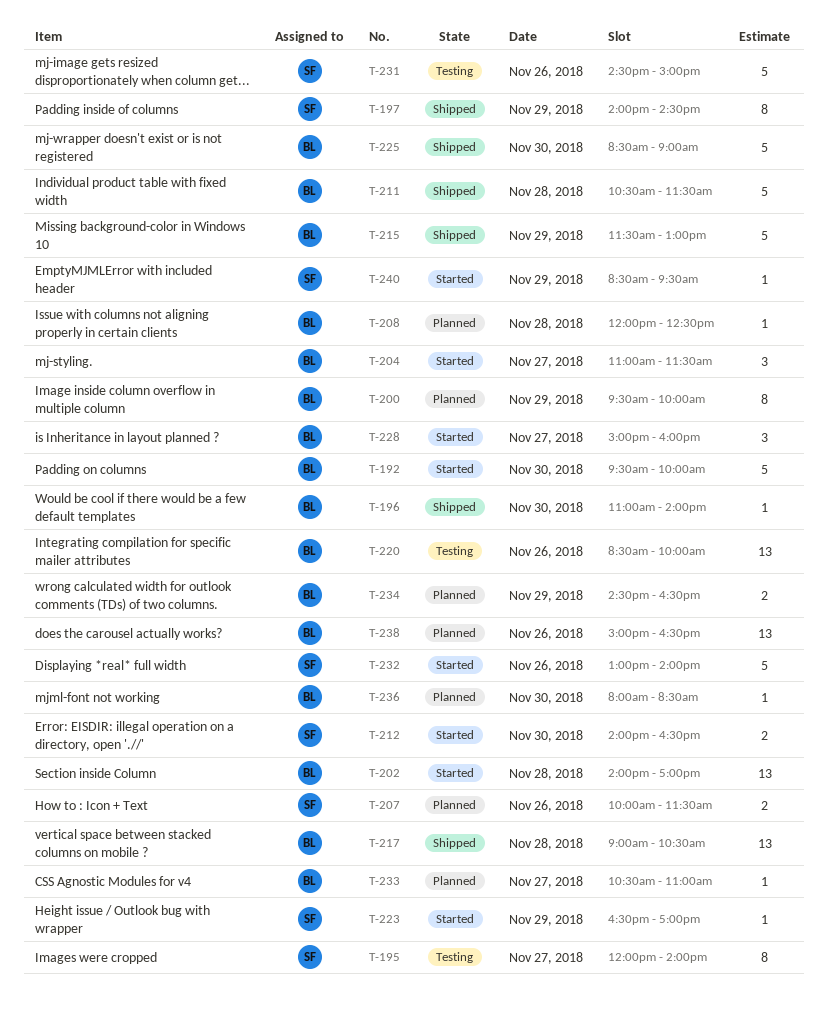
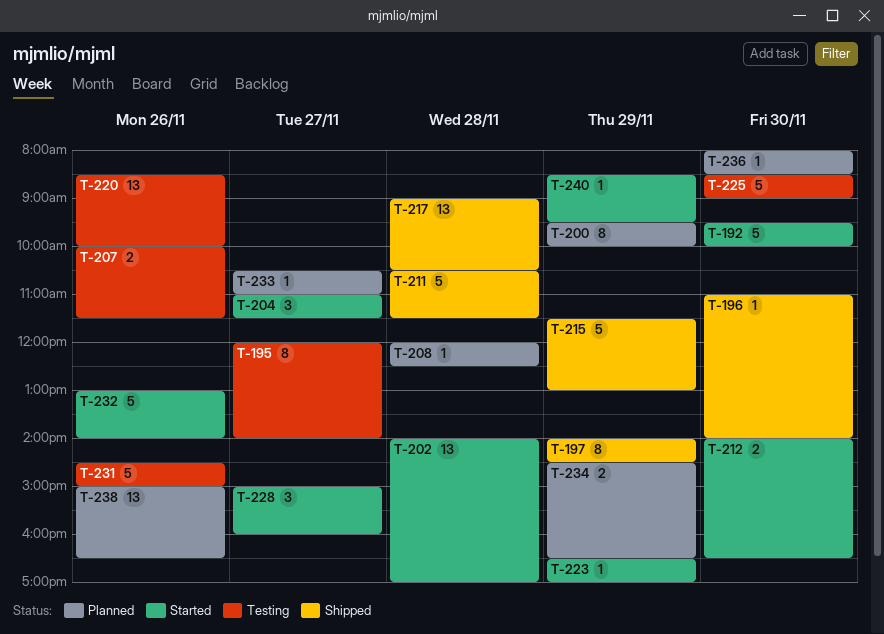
T-207, status: Planned -> Testing
T-225, status: Shipped -> Testing

